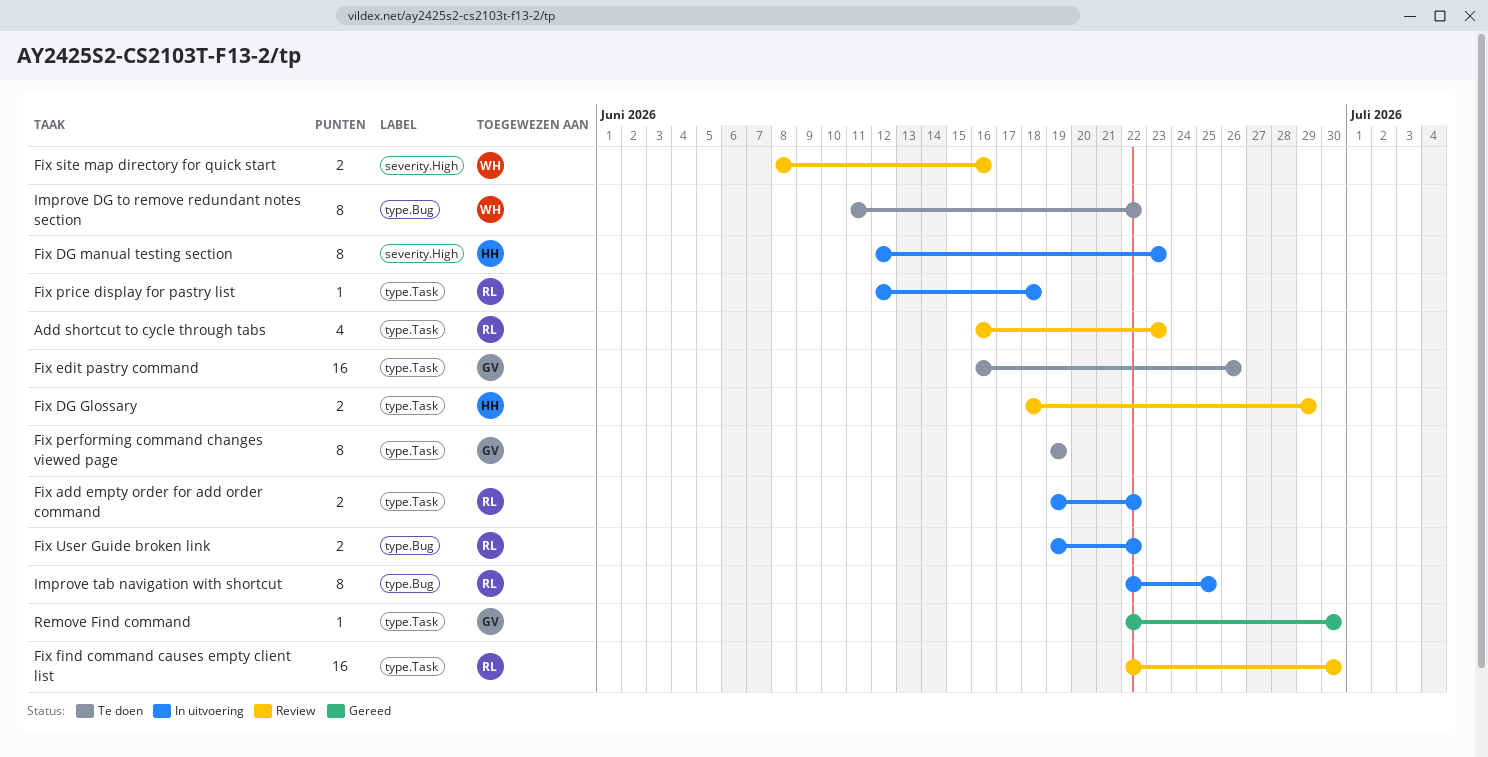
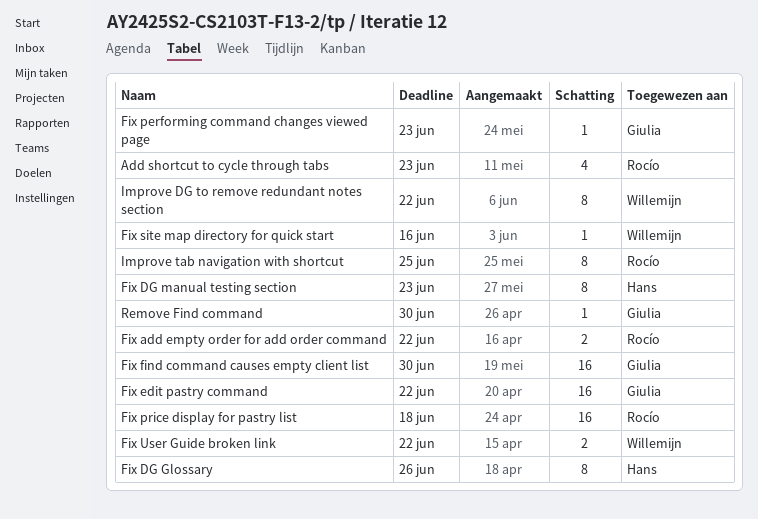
Fix DG Glossary, estimate: 2 -> 8
Fix DG Glossary, due: Jun 29 -> Jun 26
Fix edit pastry command, due: Jun 26 -> Jun 22
Fix find command causes empty client list, owner: Rocío -> Giulia
Fix performing command changes viewed page, estimate: 8 -> 1
Fix performing command changes viewed page, due: Jun 19 -> Jun 23
Fix price display for pastry list, estimate: 1 -> 16
Fix site map directory for quick start, estimate: 2 -> 1
Fix User Guide broken link, owner: Rocío -> Willemijn

